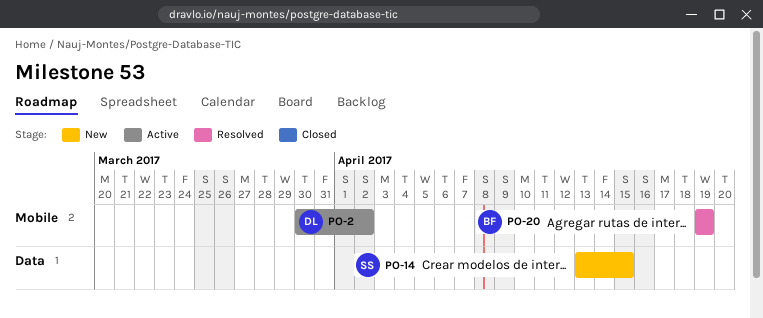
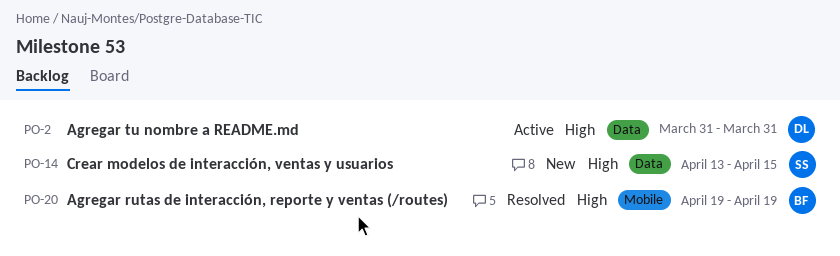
PO-2, label: Mobile -> Data
PO-2, start: Mar 30 -> Mar 31
PO-2, due: Apr 2 -> Mar 31

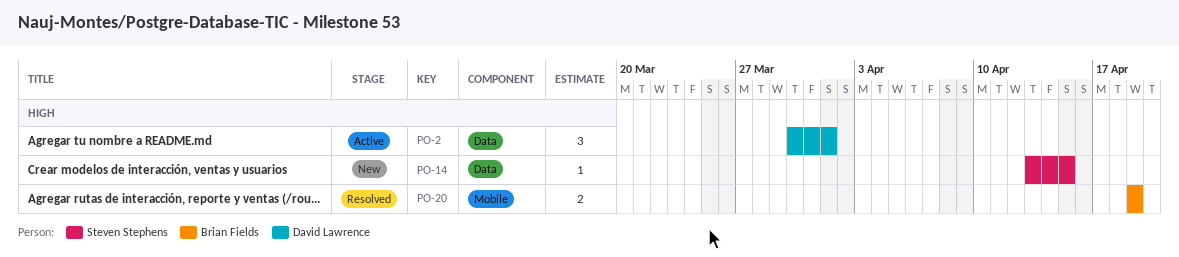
PO-2, start: Mar 31 -> Mar 30
PO-2, due: Mar 31 -> Apr 1

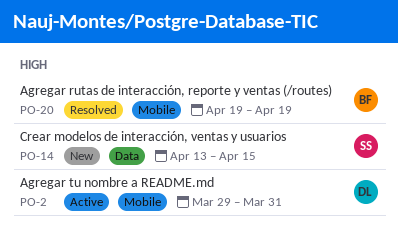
PO-2, label: Data -> Mobile
PO-2, start: Mar 30 -> Mar 29
PO-2, due: Apr 1 -> Mar 31

